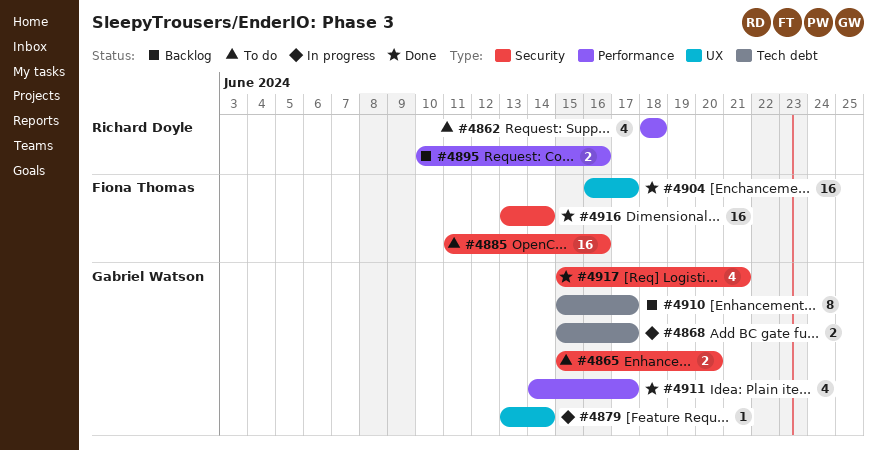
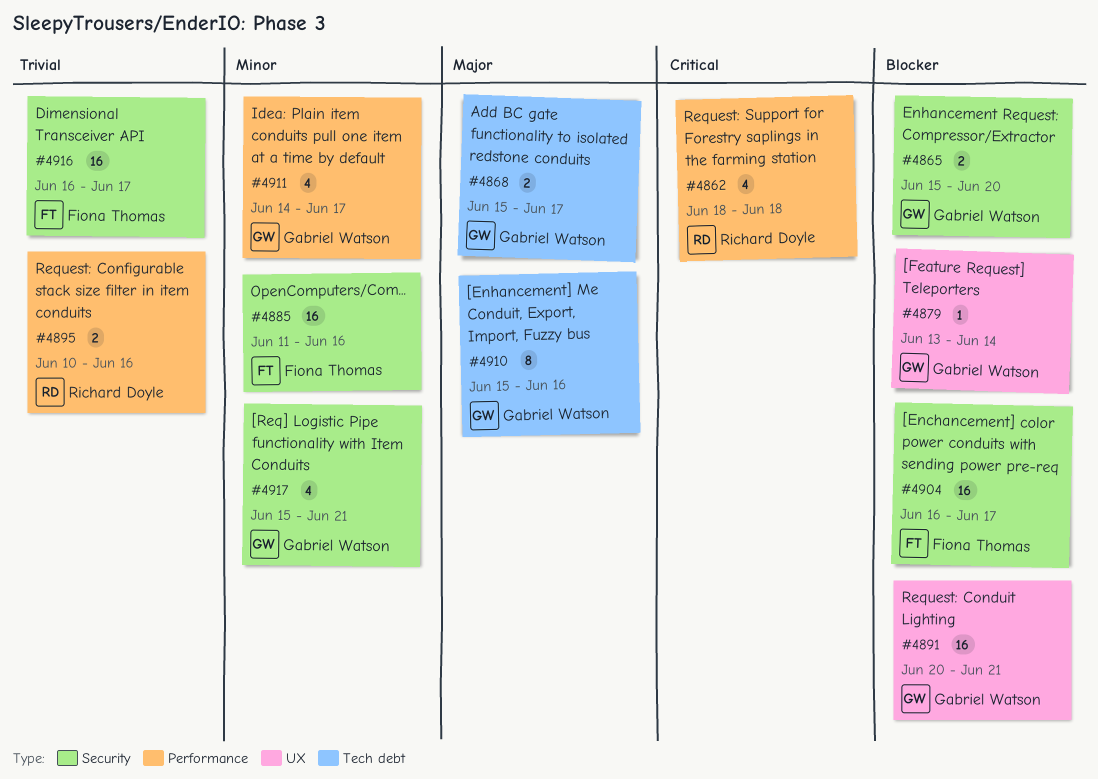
#4891: none -> present
#4904, label: UX -> Security
#4910, due: Jun 17 -> Jun 16
#4916, start: Jun 13 -> Jun 16
#4916, due: Jun 14 -> Jun 17

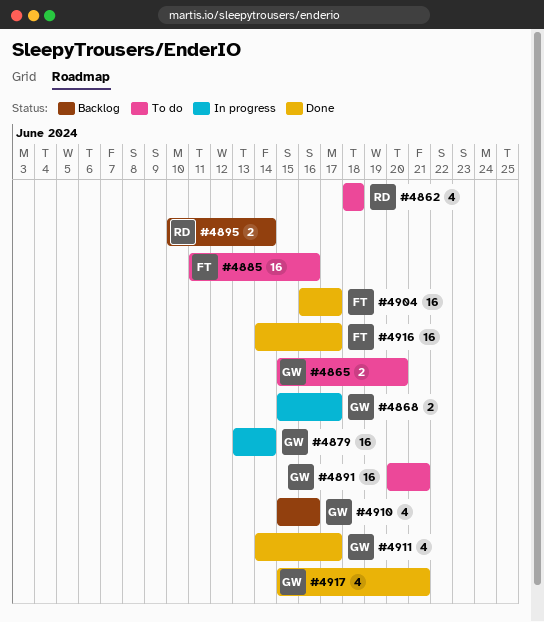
#4879, estimate: 1 -> 16
#4895, due: Jun 16 -> Jun 14
#4910, estimate: 8 -> 4
#4916, start: Jun 16 -> Jun 14

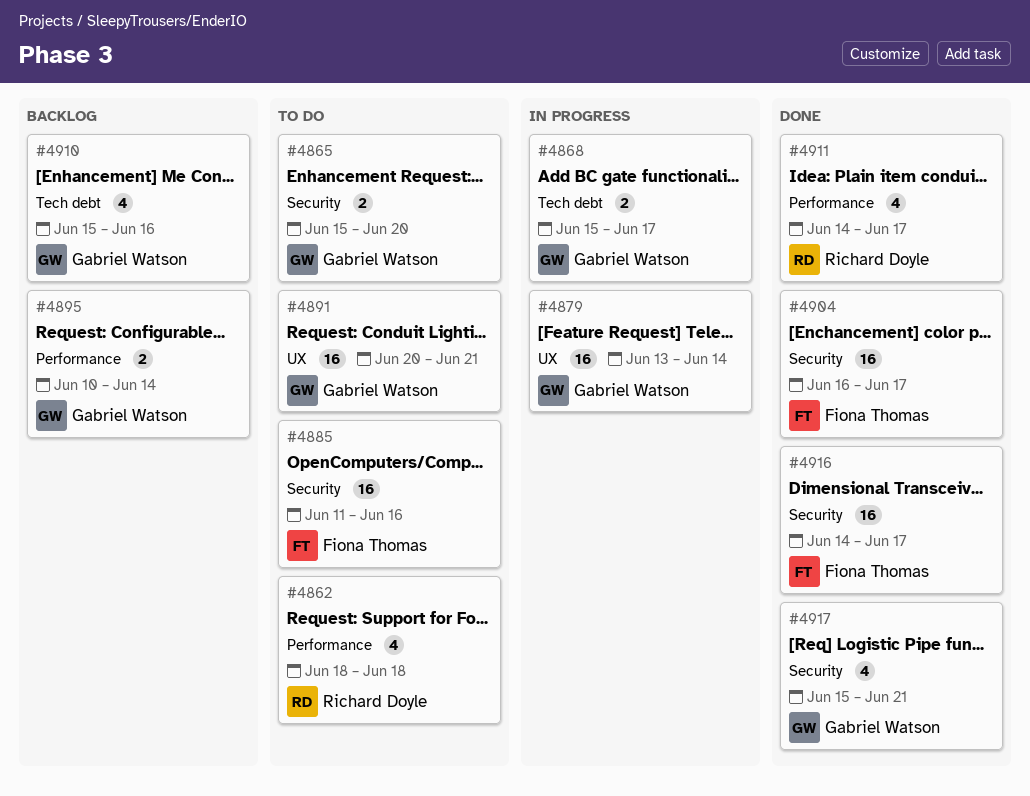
#4895, owner: Richard Doyle -> Gabriel Watson
#4911, owner: Gabriel Watson -> Richard Doyle

